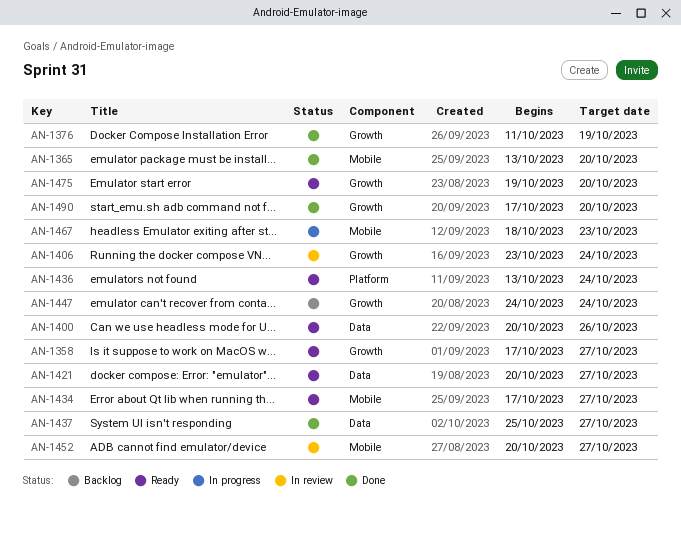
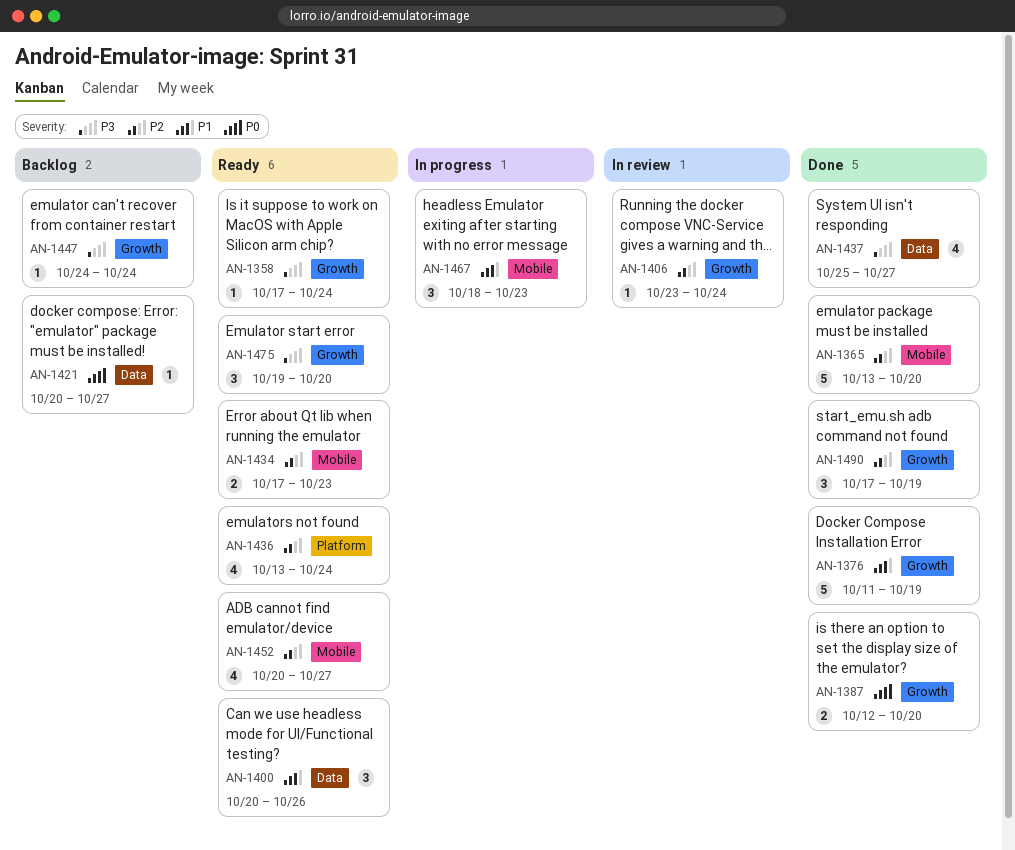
AN-1358, due: Oct 27 -> Oct 24
AN-1387: none -> present
AN-1421, status: Ready -> Backlog
AN-1434, due: Oct 27 -> Oct 23
AN-1452, status: In review -> Ready
AN-1490, due: Oct 20 -> Oct 19

